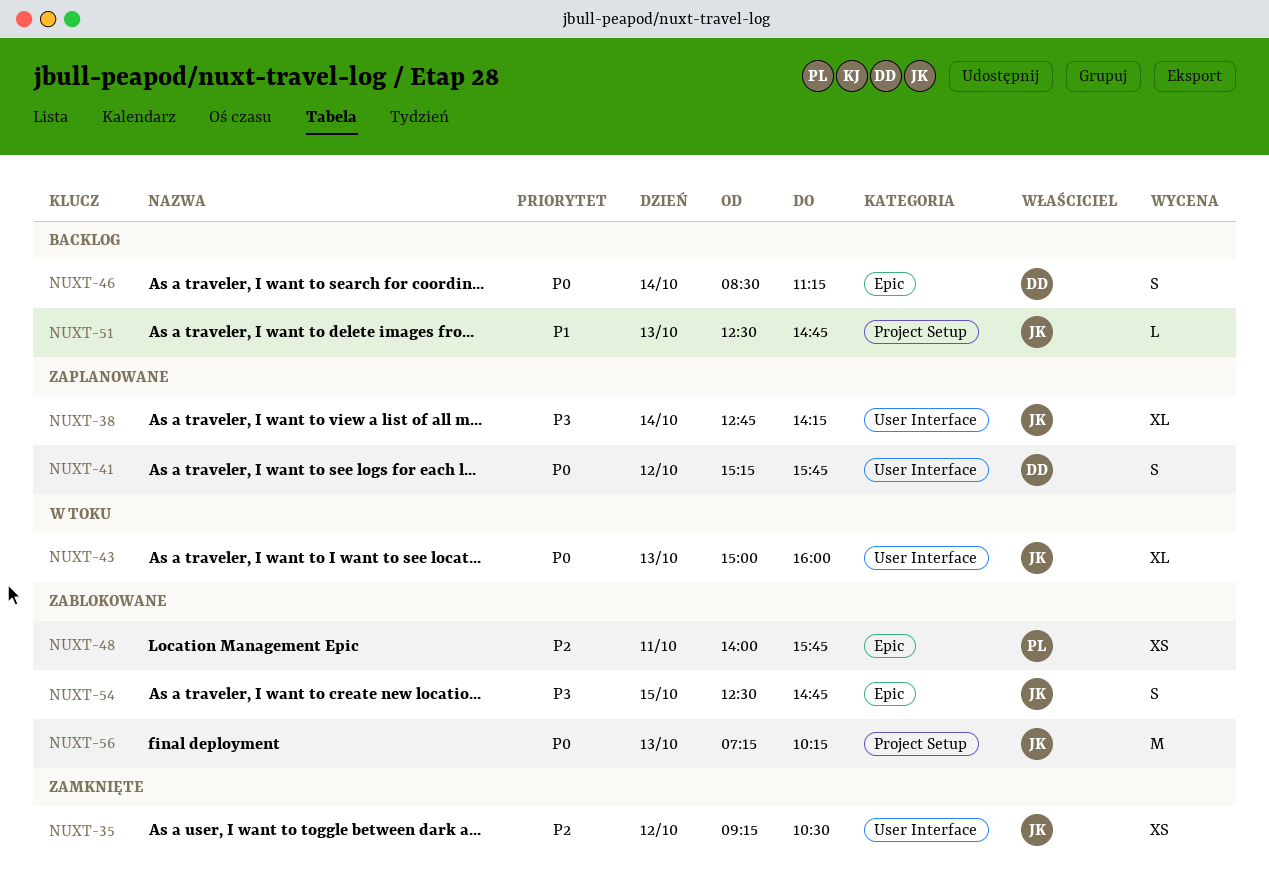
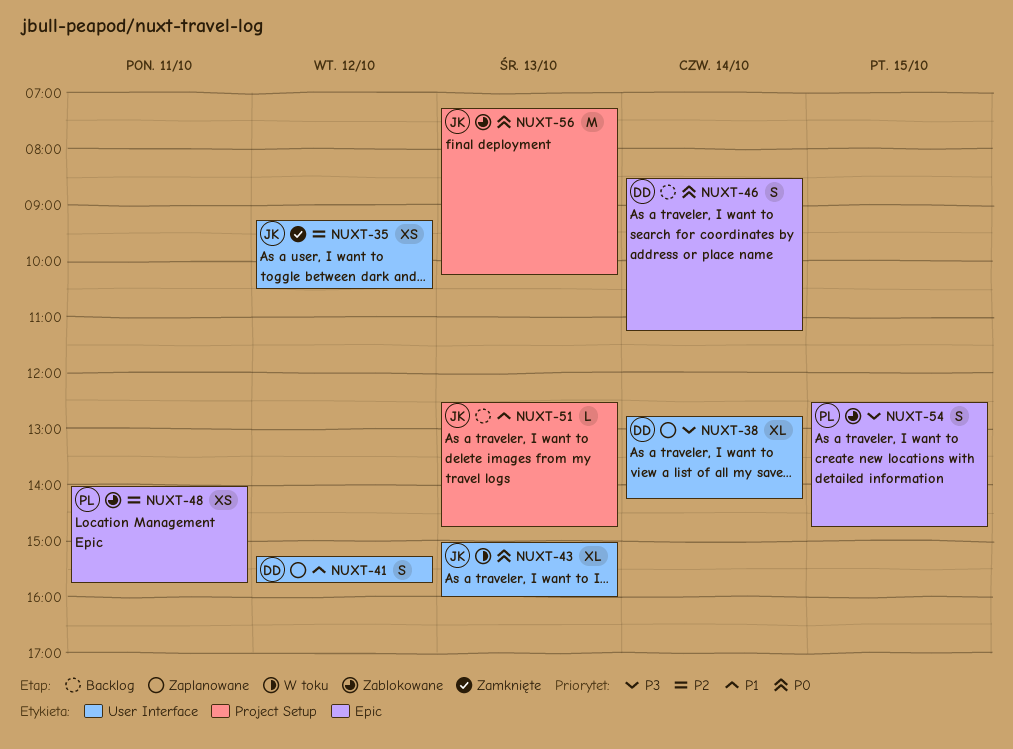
NUXT-38, owner: JK -> DD
NUXT-41, priority: P0 -> P1
NUXT-54, owner: JK -> PL

